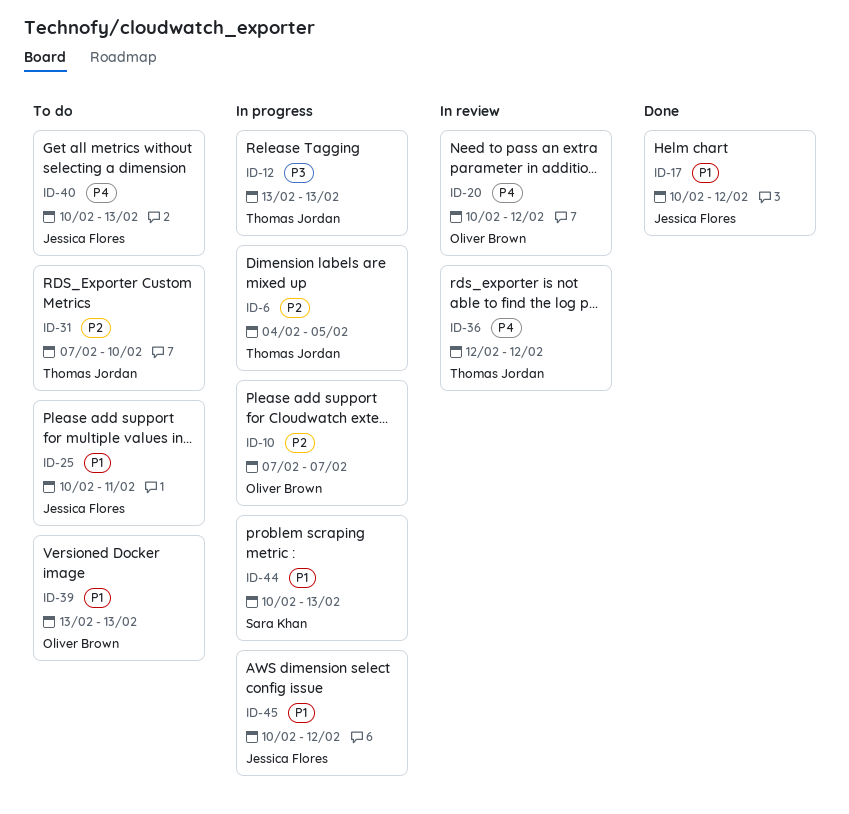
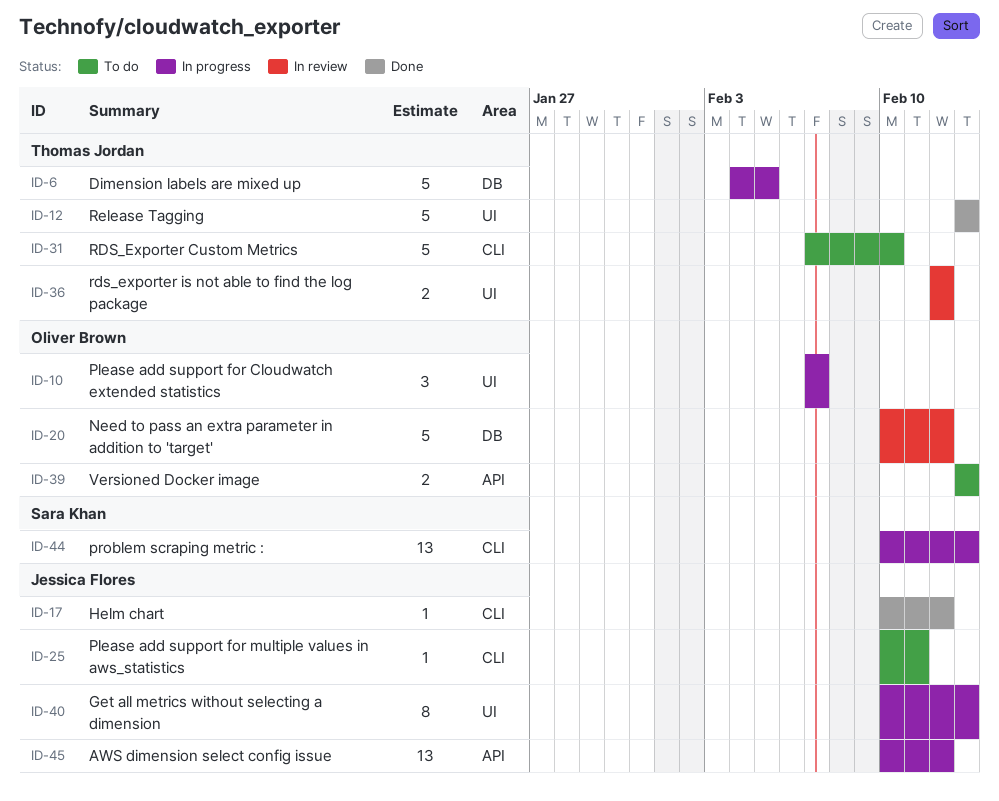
ID-12, status: In progress -> Done
ID-40, status: To do -> In progress

